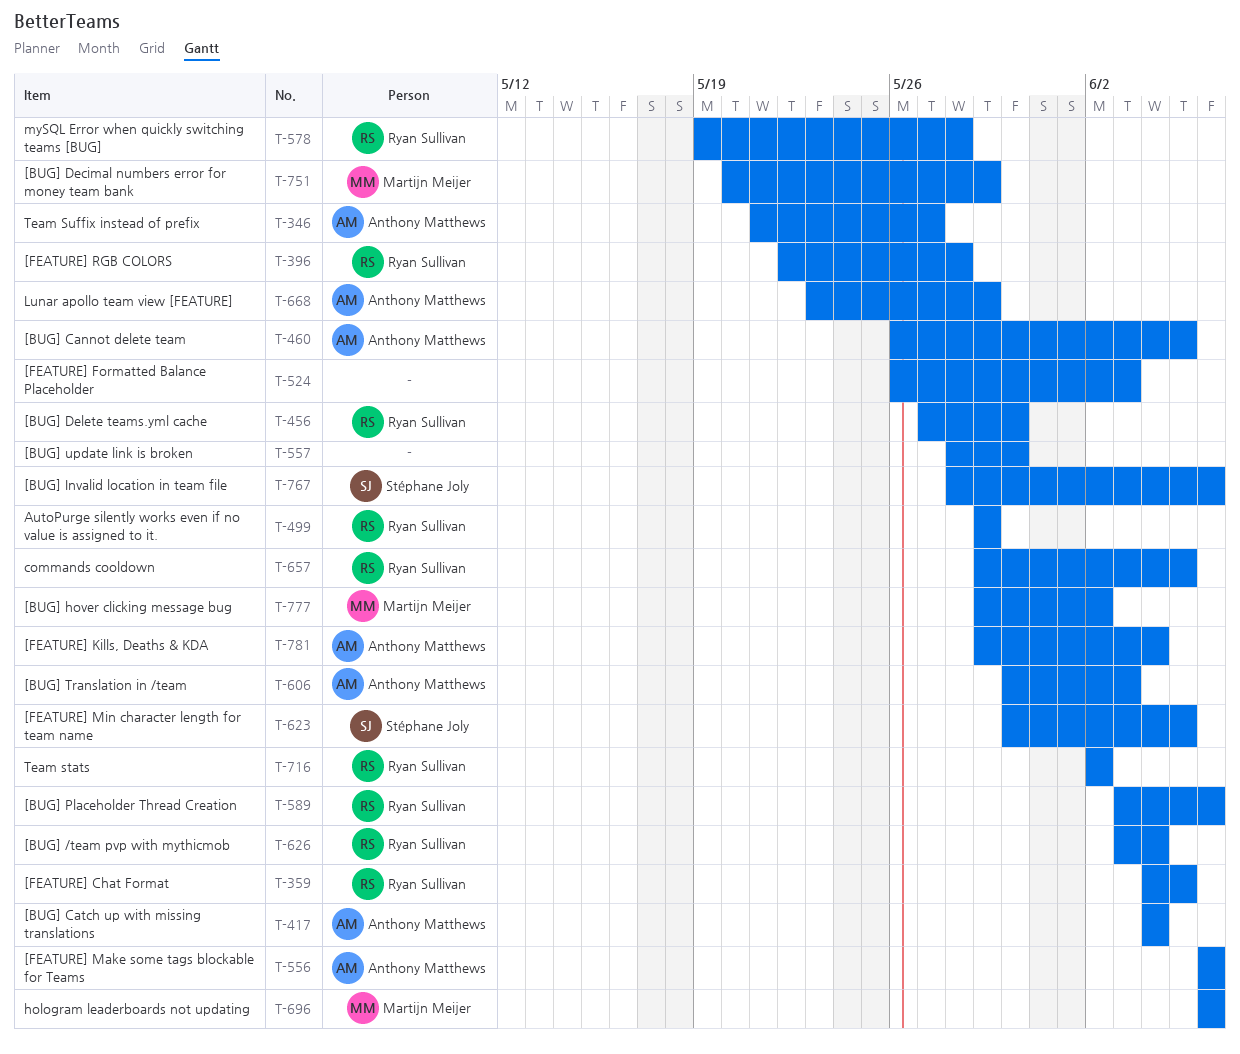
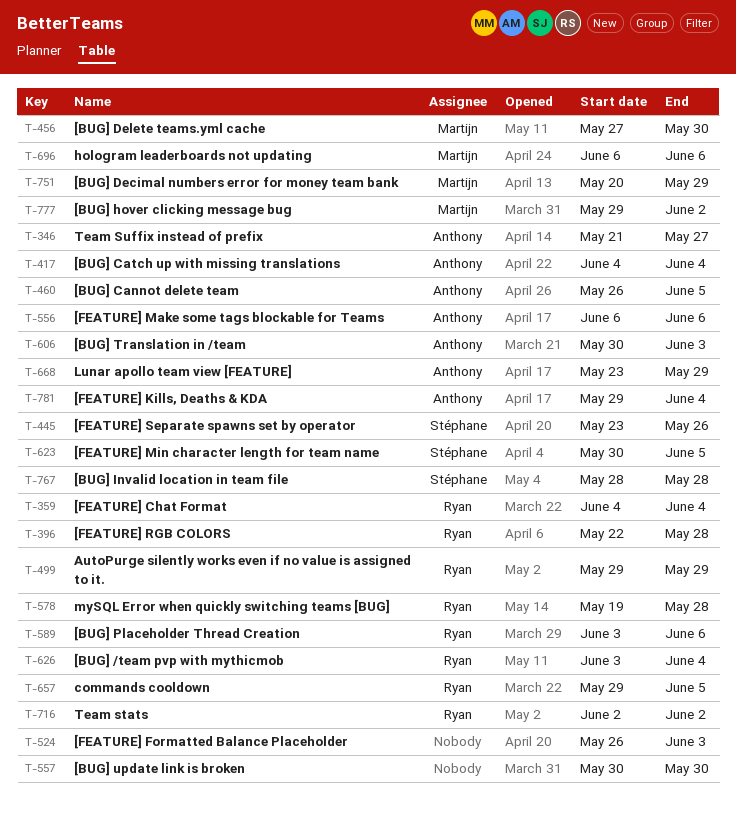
T-359, due: Jun 5 -> Jun 4
T-445: none -> present
T-456, owner: Ryan Sullivan -> Martijn Meijer
T-557, start: May 28 -> May 30
T-767, due: Jun 6 -> May 28

